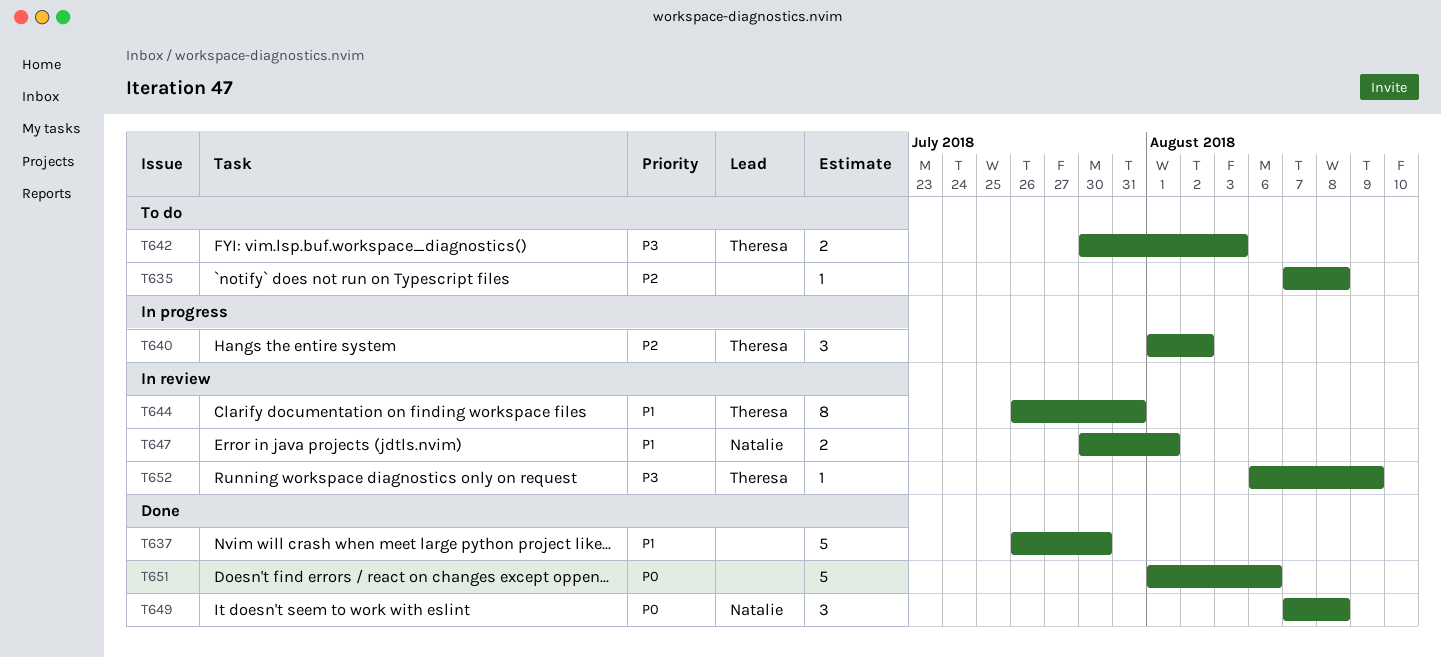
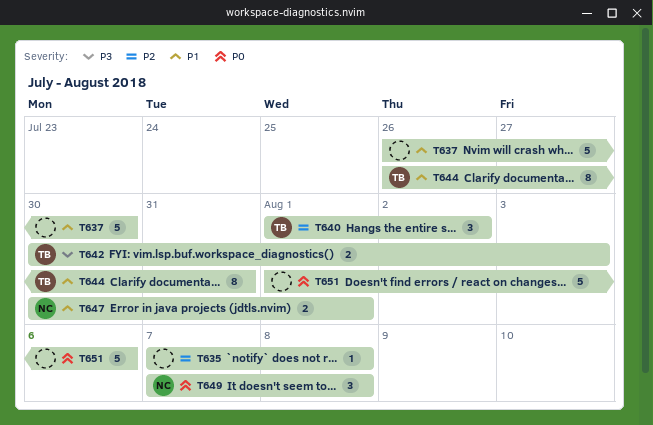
T652: present -> none

